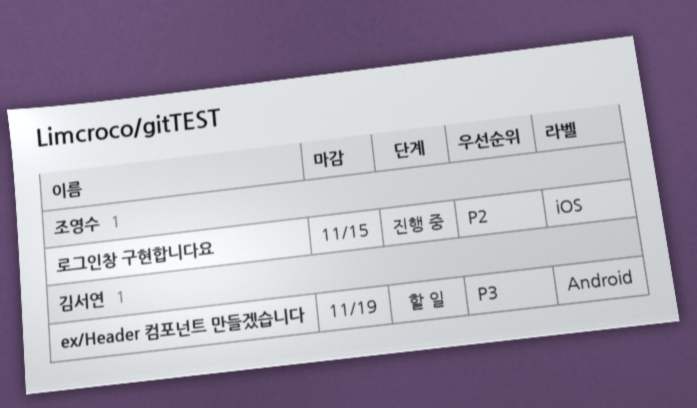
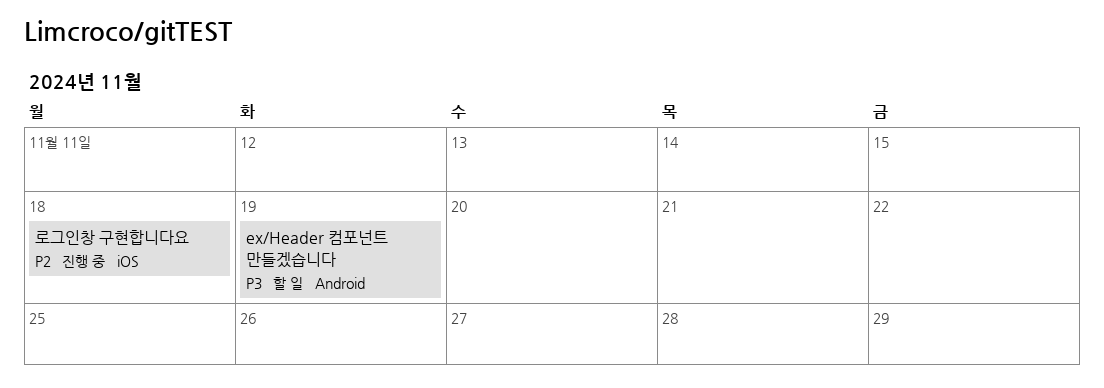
로그인창 구현합니다요, due: Nov 15 -> Nov 18

